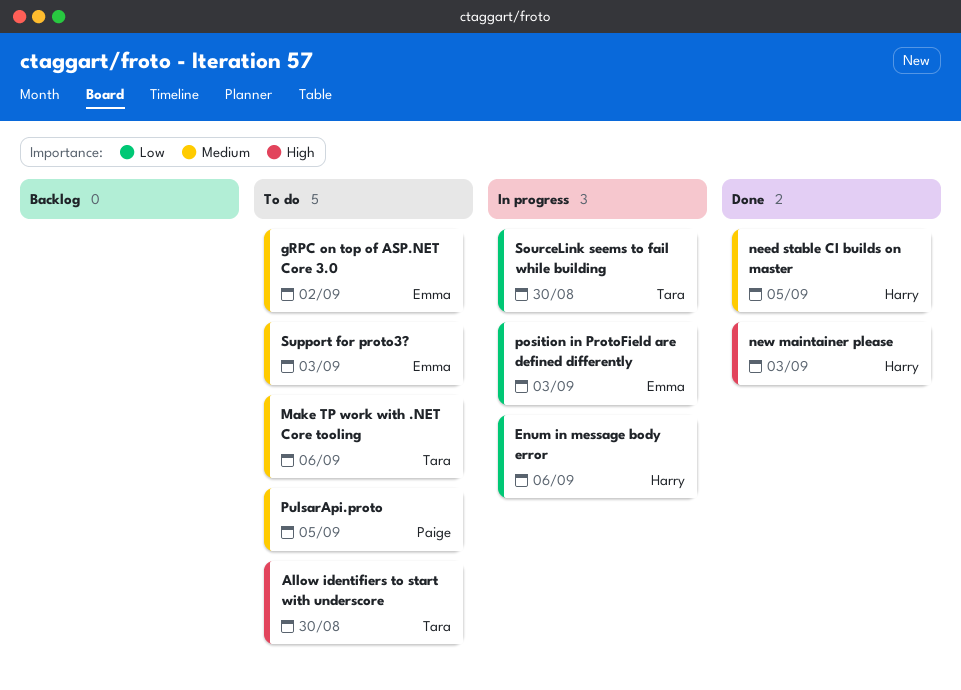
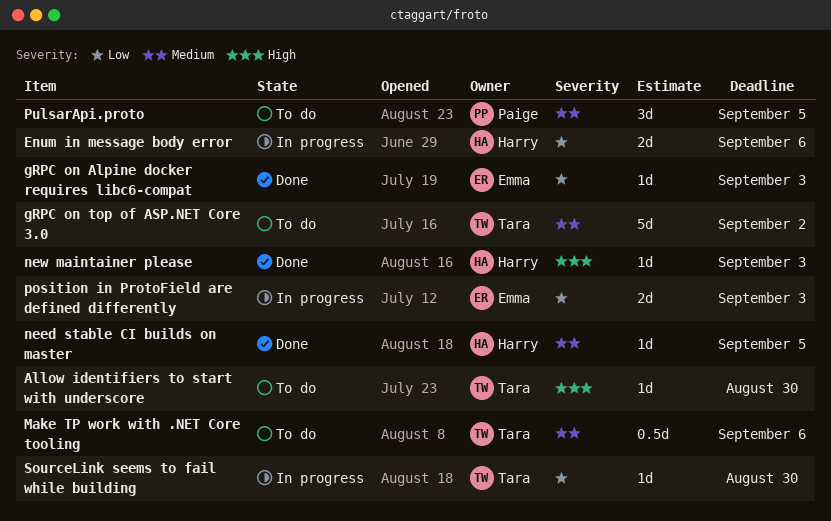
gRPC on Alpine docker requires libc6-compat: none -> present
gRPC on top of ASP.NET Core 3.0, owner: Emma -> Tara
Support for proto3?: present -> none

